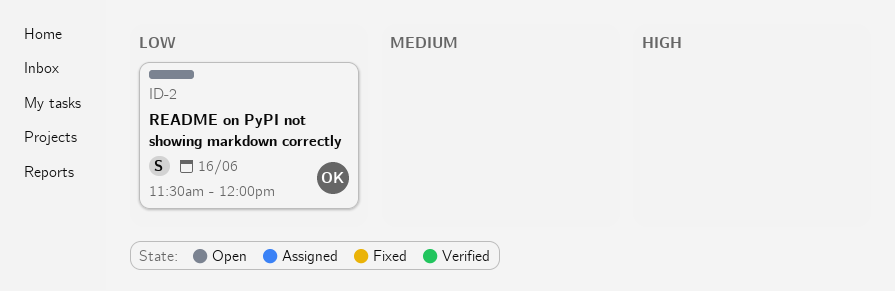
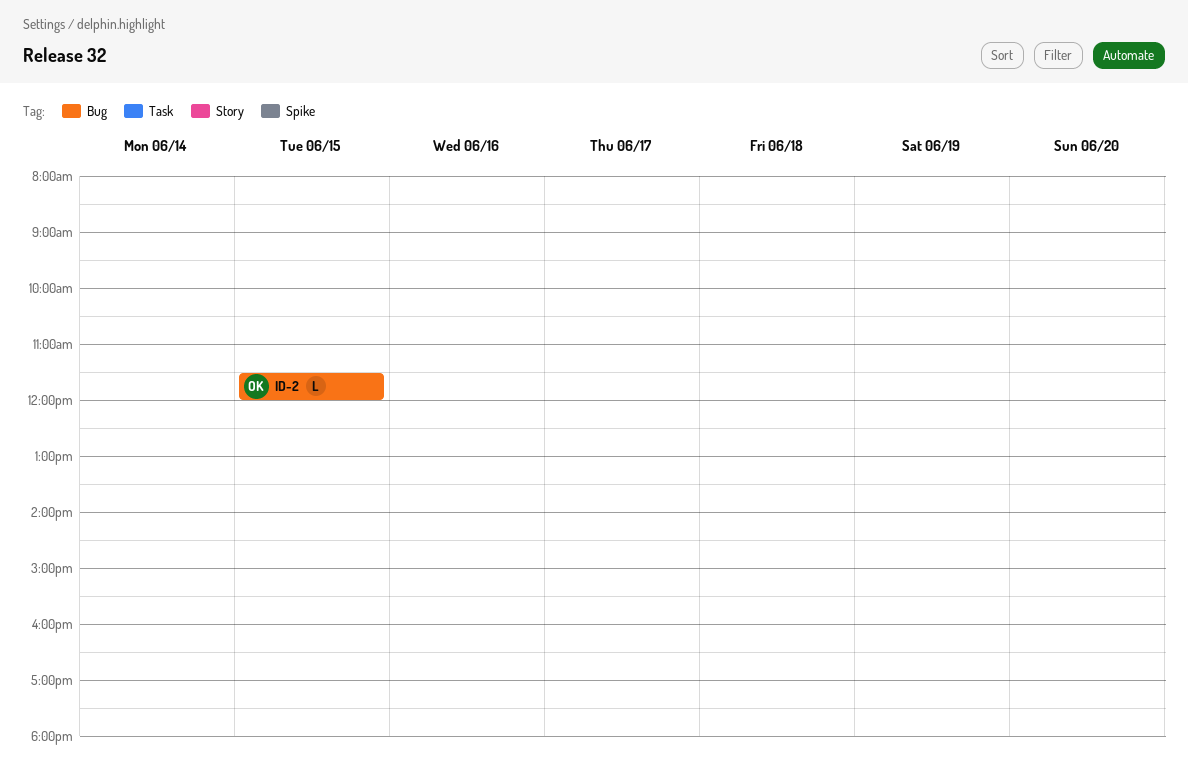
ID-2, estimate: S -> L
ID-2, day: Jun 16 -> Jun 15

